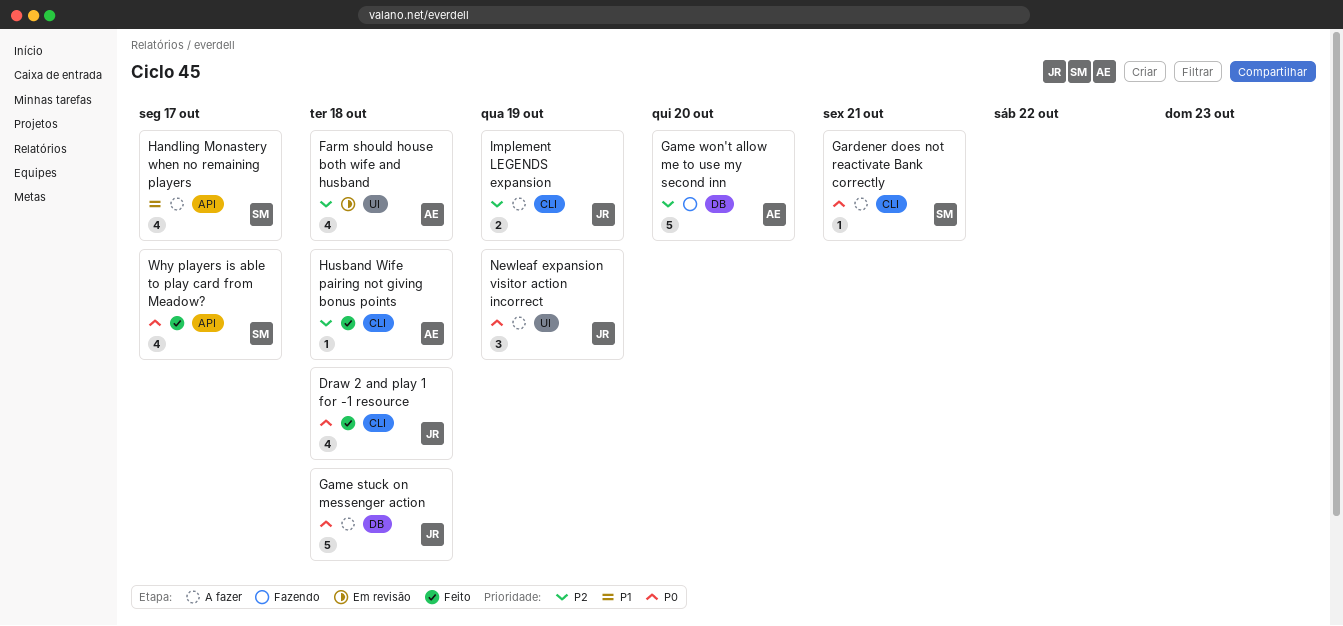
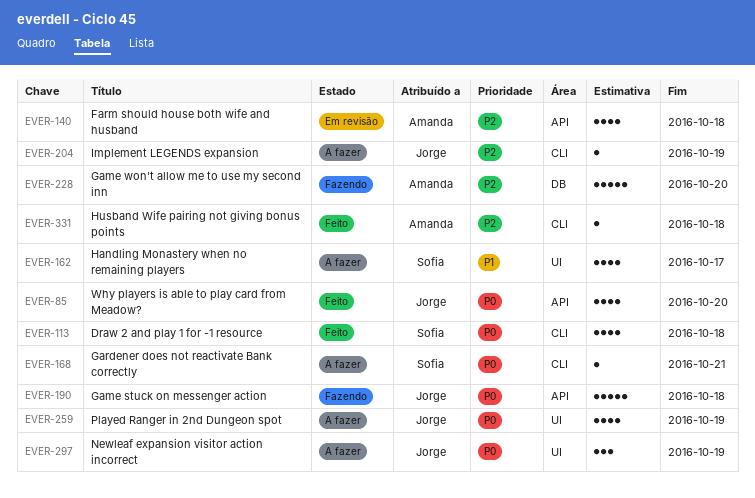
Draw 2 and play 1 for -1 resource, owner: Jorge -> Sofia
Farm should house both wife and husband, label: UI -> API
Game stuck on messenger action, status: A fazer -> Fazendo
Game stuck on messenger action, label: DB -> API
Handling Monastery when no remaining players, label: API -> UI
Implement LEGENDS expansion, estimate: 2 -> 1
Played Ranger in 2nd Dungeon spot: none -> present
Why players is able to play card from Meadow?, owner: Sofia -> Jorge
Why players is able to play card from Meadow?, due: Oct 17 -> Oct 20

